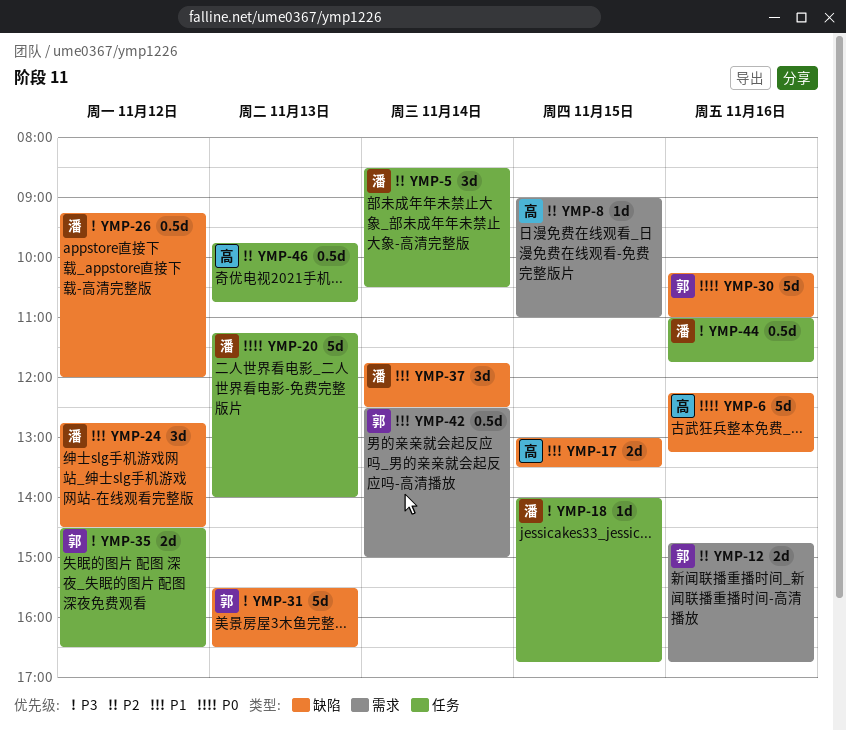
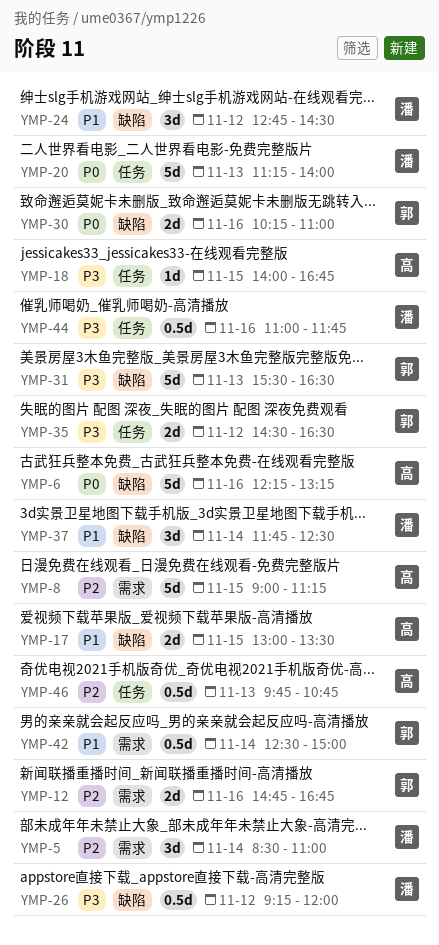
YMP-5, label: 任务 -> 需求
YMP-5, ends: 10:30 -> 11:00
YMP-8, estimate: 1d -> 5d
YMP-8, ends: 11:00 -> 11:15
YMP-18, owner: 潘 -> 高
YMP-30, estimate: 5d -> 2d

